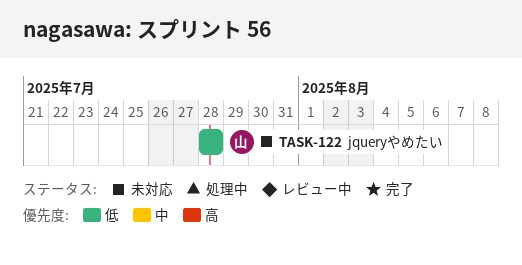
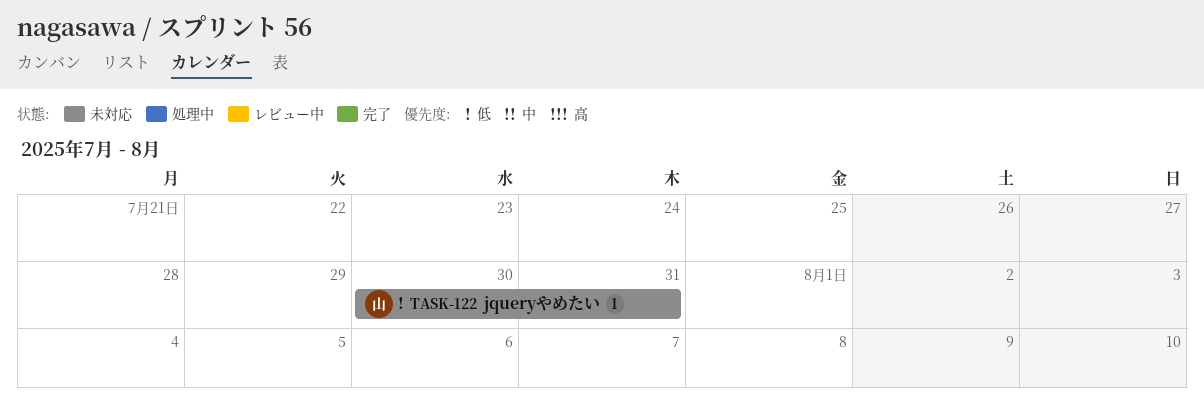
TASK-122, start: Jul 28 -> Jul 30
TASK-122, due: Jul 28 -> Jul 31

